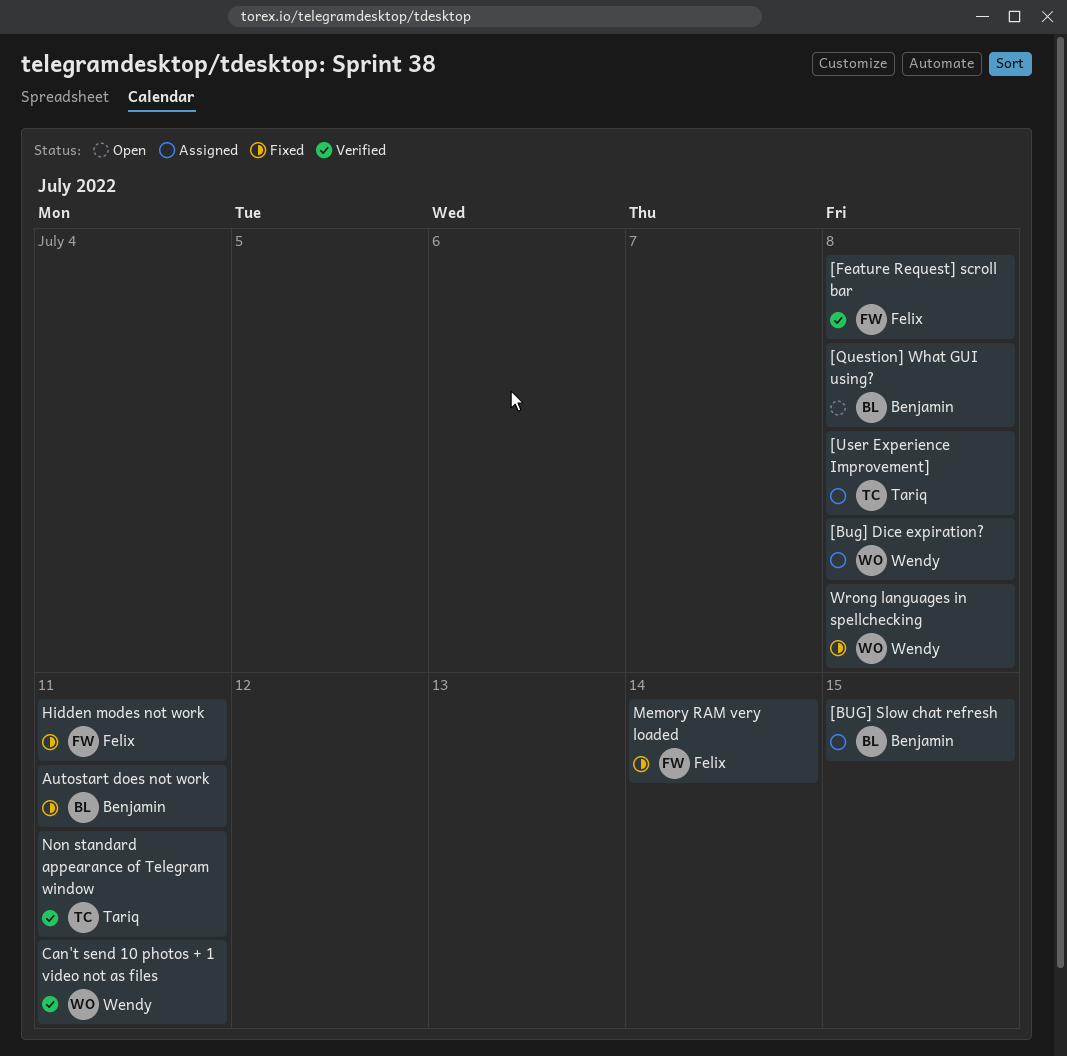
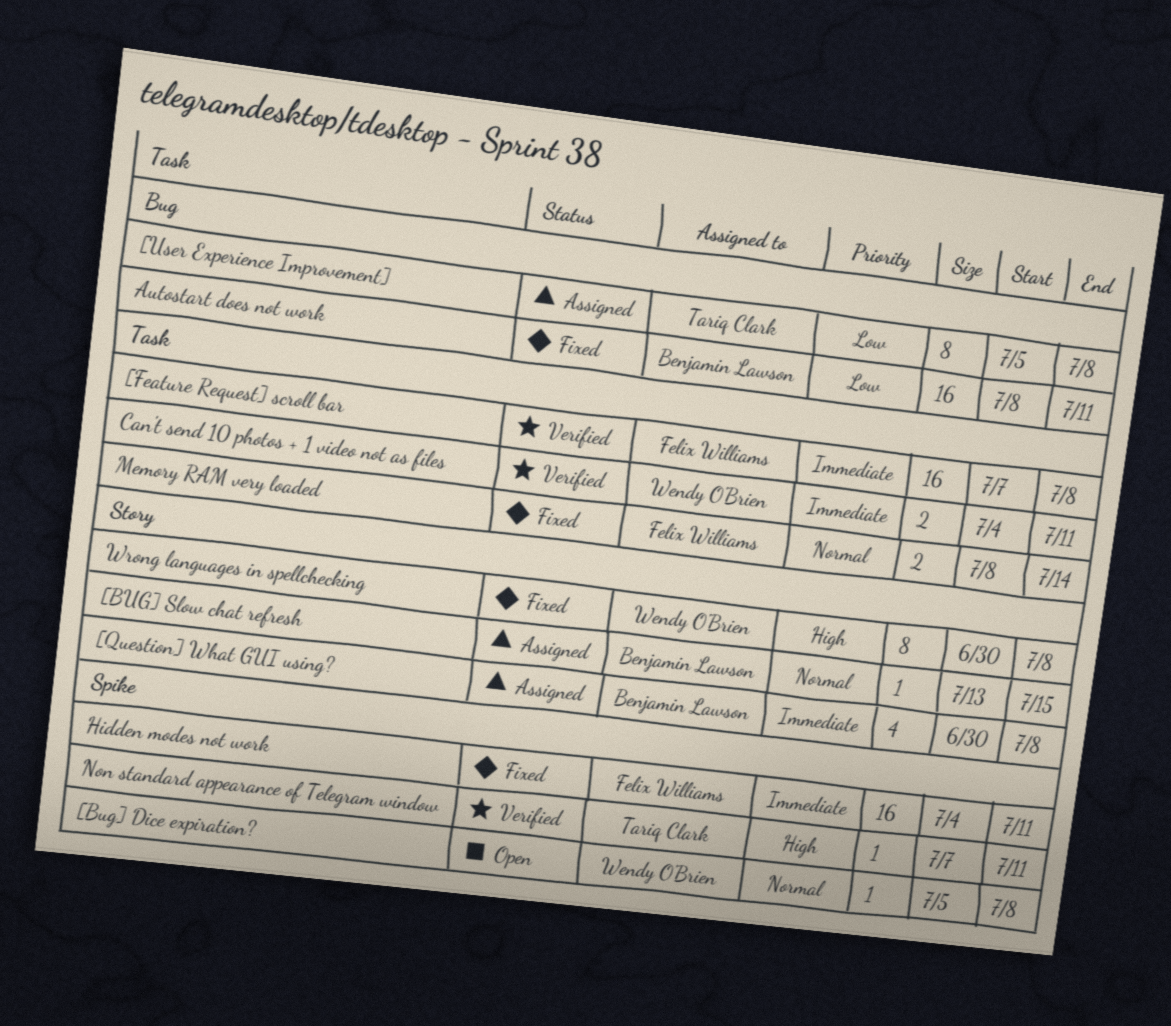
[Bug] Dice expiration?, status: Assigned -> Open
[Question] What GUI using?, status: Open -> Assigned

